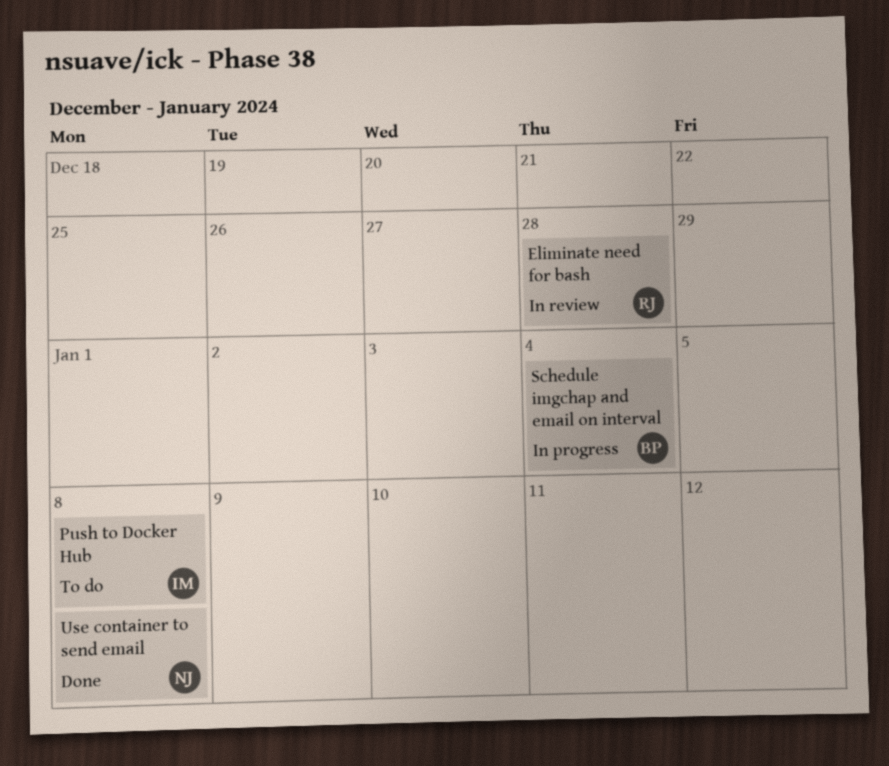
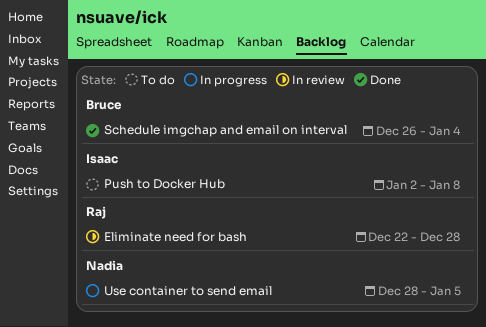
Schedule imgchap and email on interval, status: In progress -> Done
Use container to send email, status: Done -> In progress
Use container to send email, due: Jan 8 -> Jan 5

